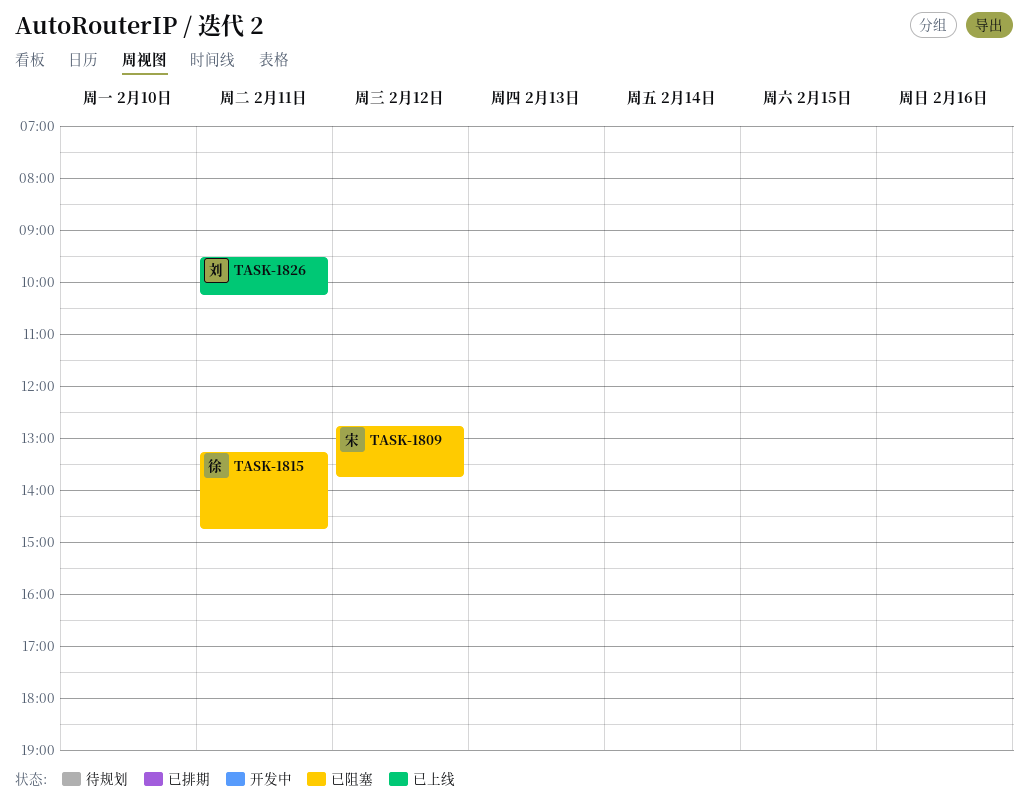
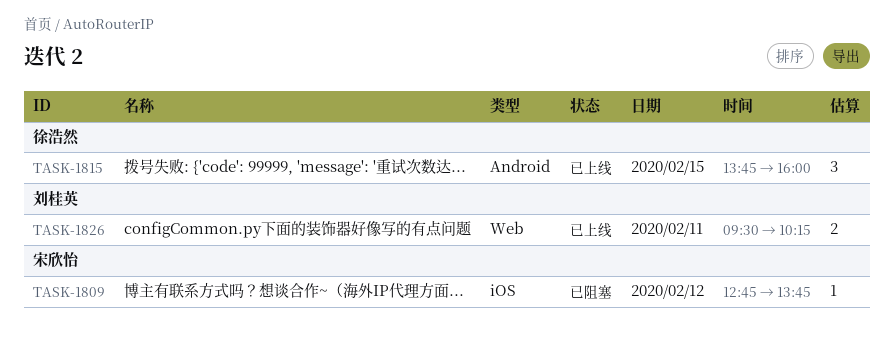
TASK-1815, status: 已阻塞 -> 已上线
TASK-1815, day: Feb 11 -> Feb 15
TASK-1815, begins: 13:15 -> 13:45
TASK-1815, ends: 14:45 -> 16:00

